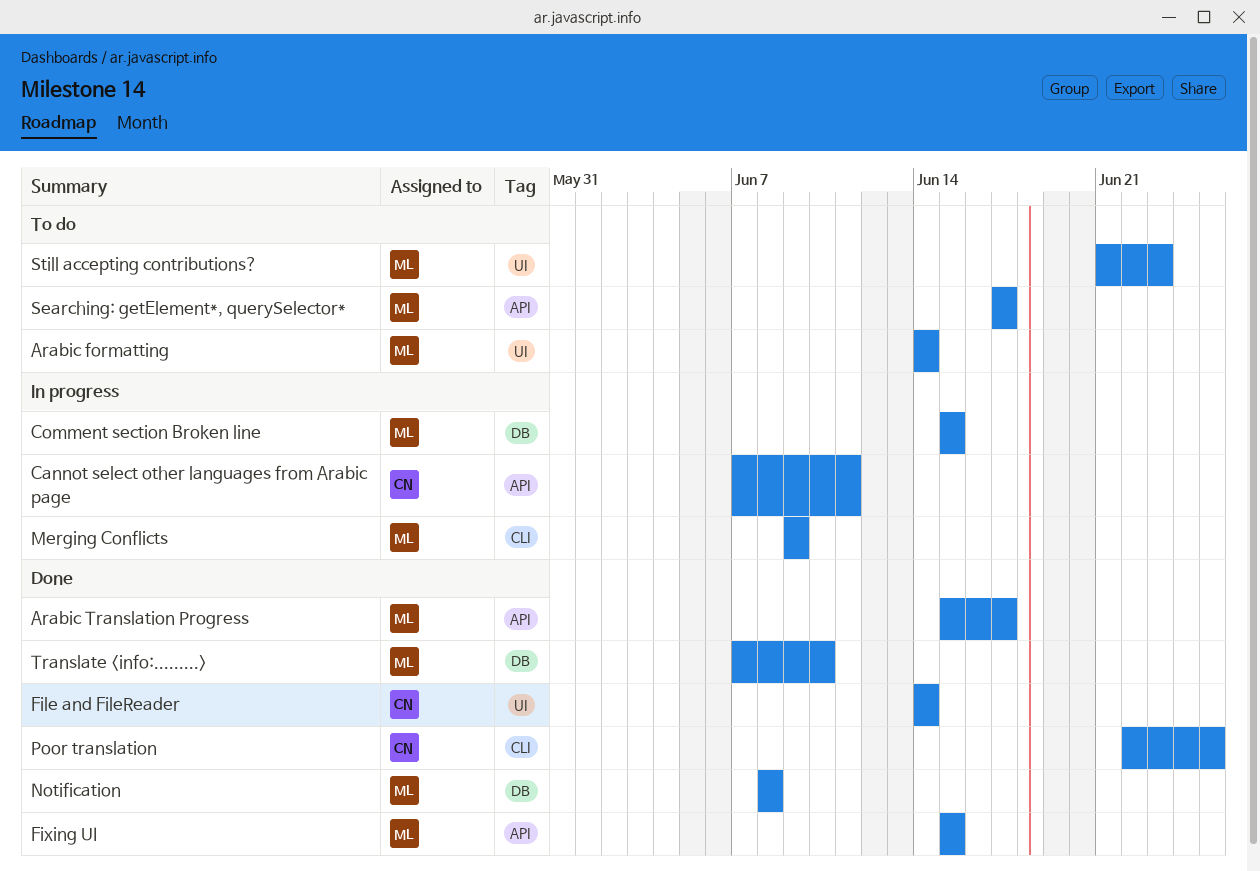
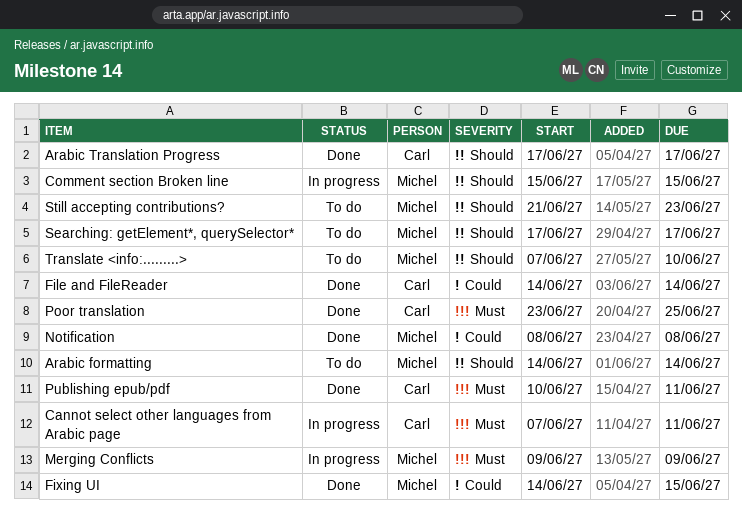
Arabic Translation Progress, owner: Michel -> Carl
Arabic Translation Progress, start: Jun 15 -> Jun 17
Fixing UI, start: Jun 15 -> Jun 14
Poor translation, start: Jun 22 -> Jun 23
Publishing epub/pdf: none -> present
Translate <info:.........>, status: Done -> To do

